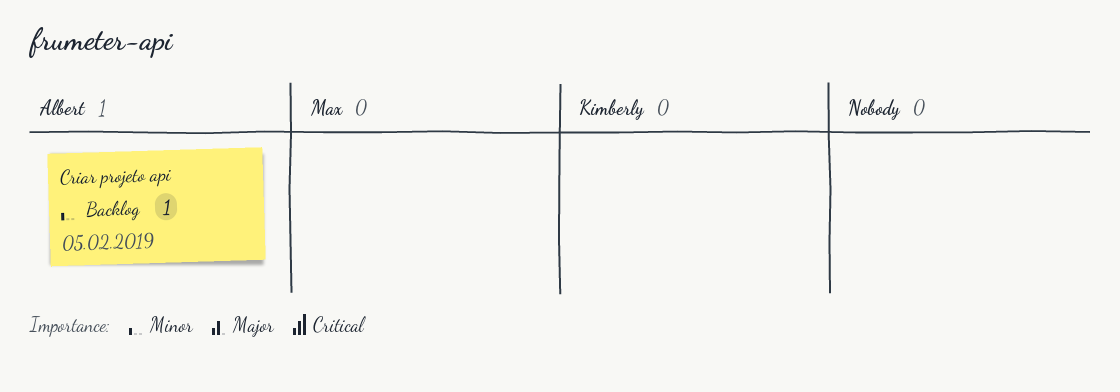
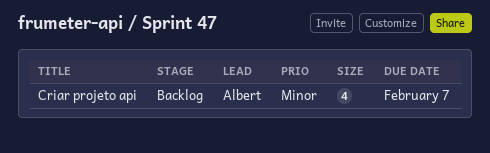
Criar projeto api, estimate: 1 -> 4
Criar projeto api, due: Feb 5 -> Feb 7

